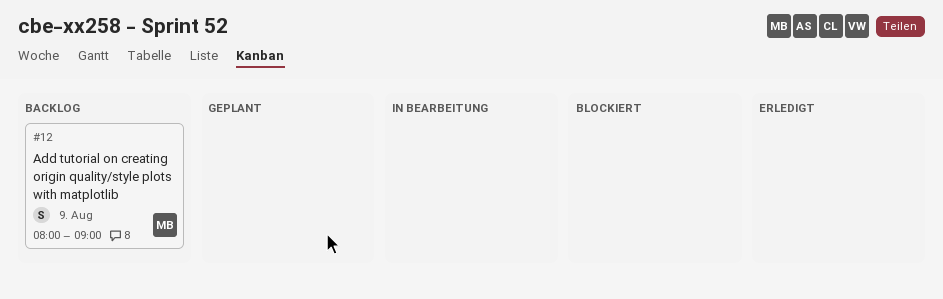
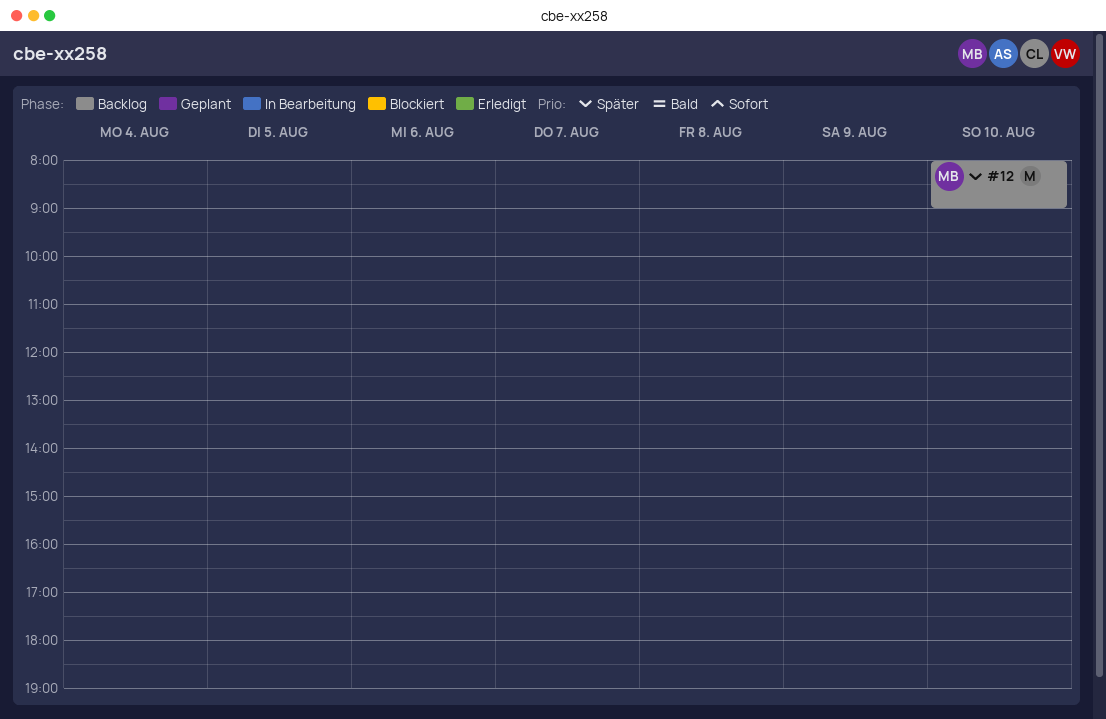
#12, estimate: S -> M
#12, day: Aug 9 -> Aug 10

